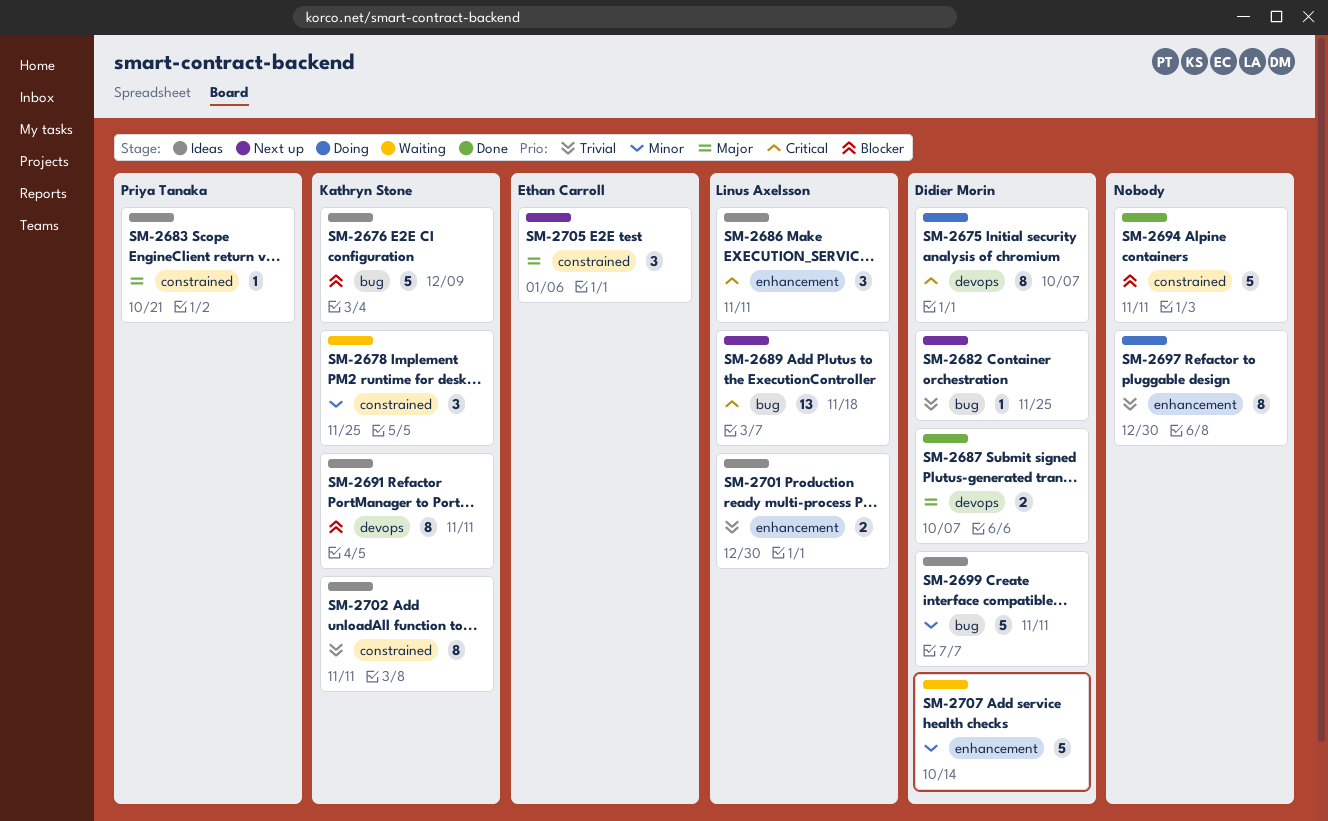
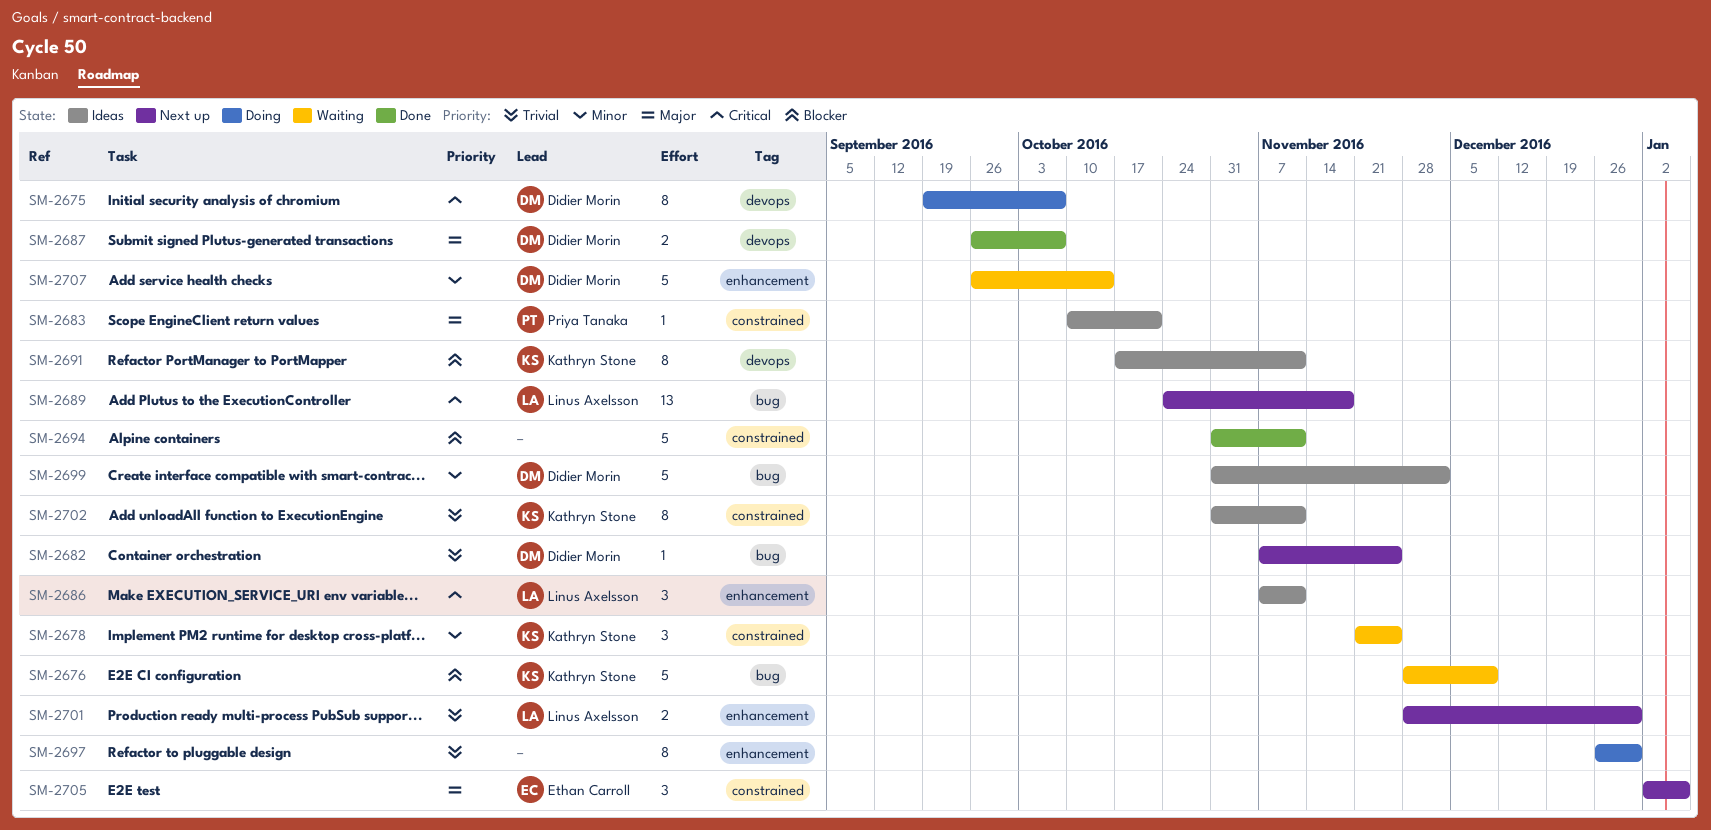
SM-2676, status: Ideas -> Waiting
SM-2699, due: Nov 11 -> Dec 2
SM-2701, status: Ideas -> Next up

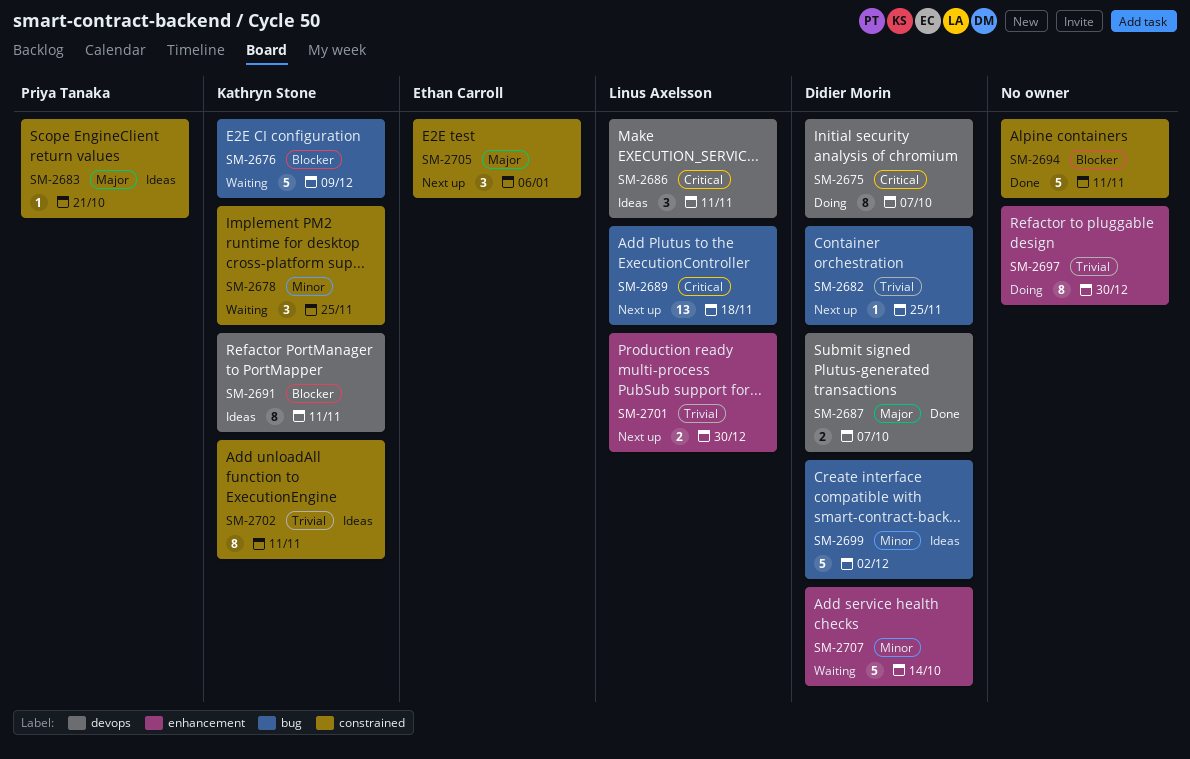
SM-2686, label: enhancement -> devops

